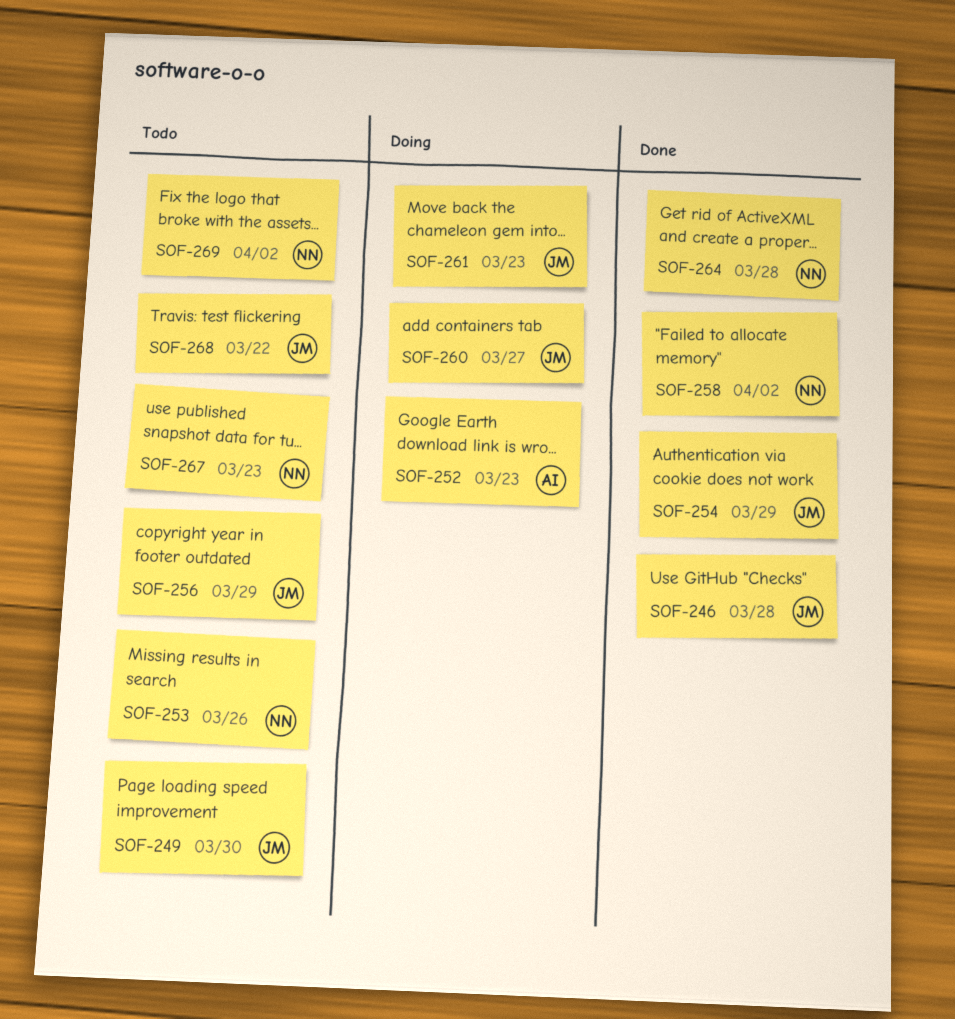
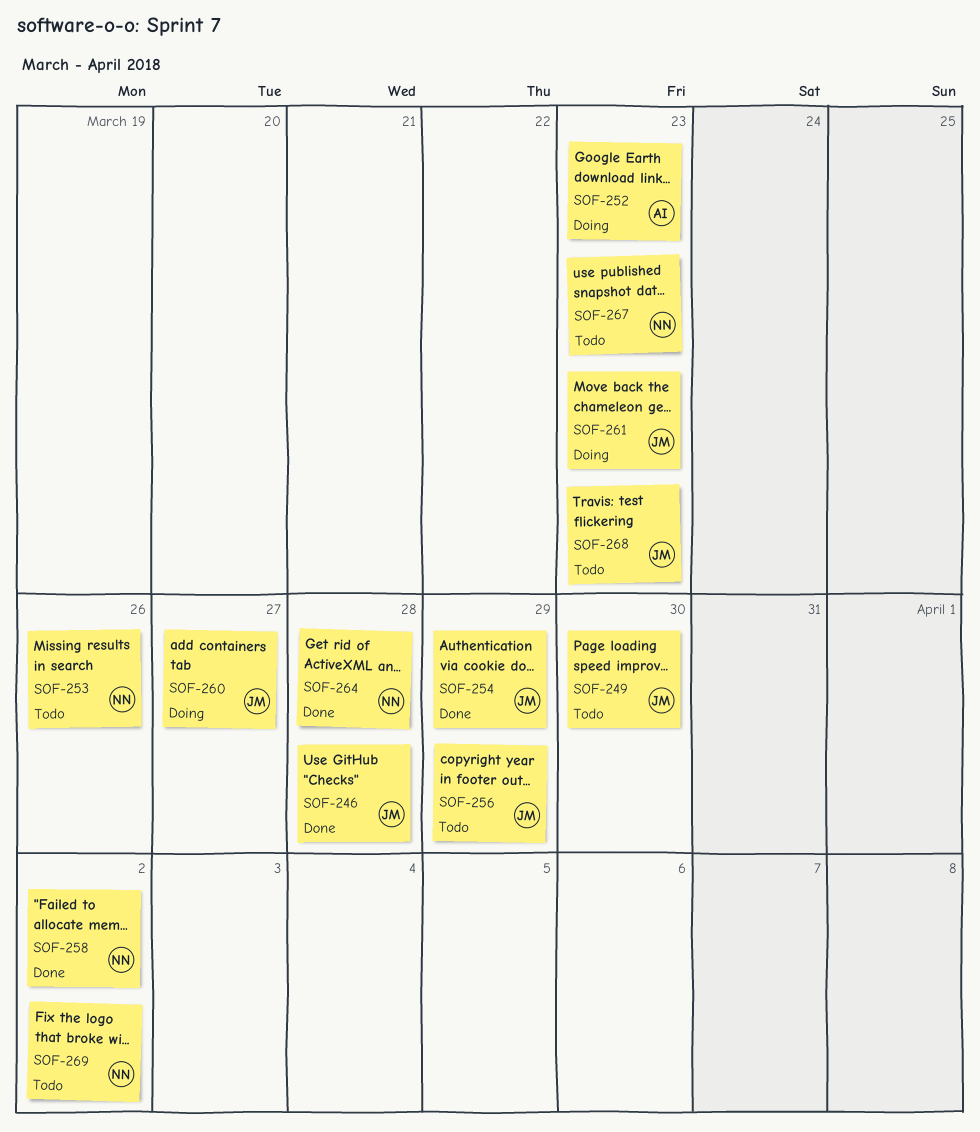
SOF-268, due: Mar 22 -> Mar 23

